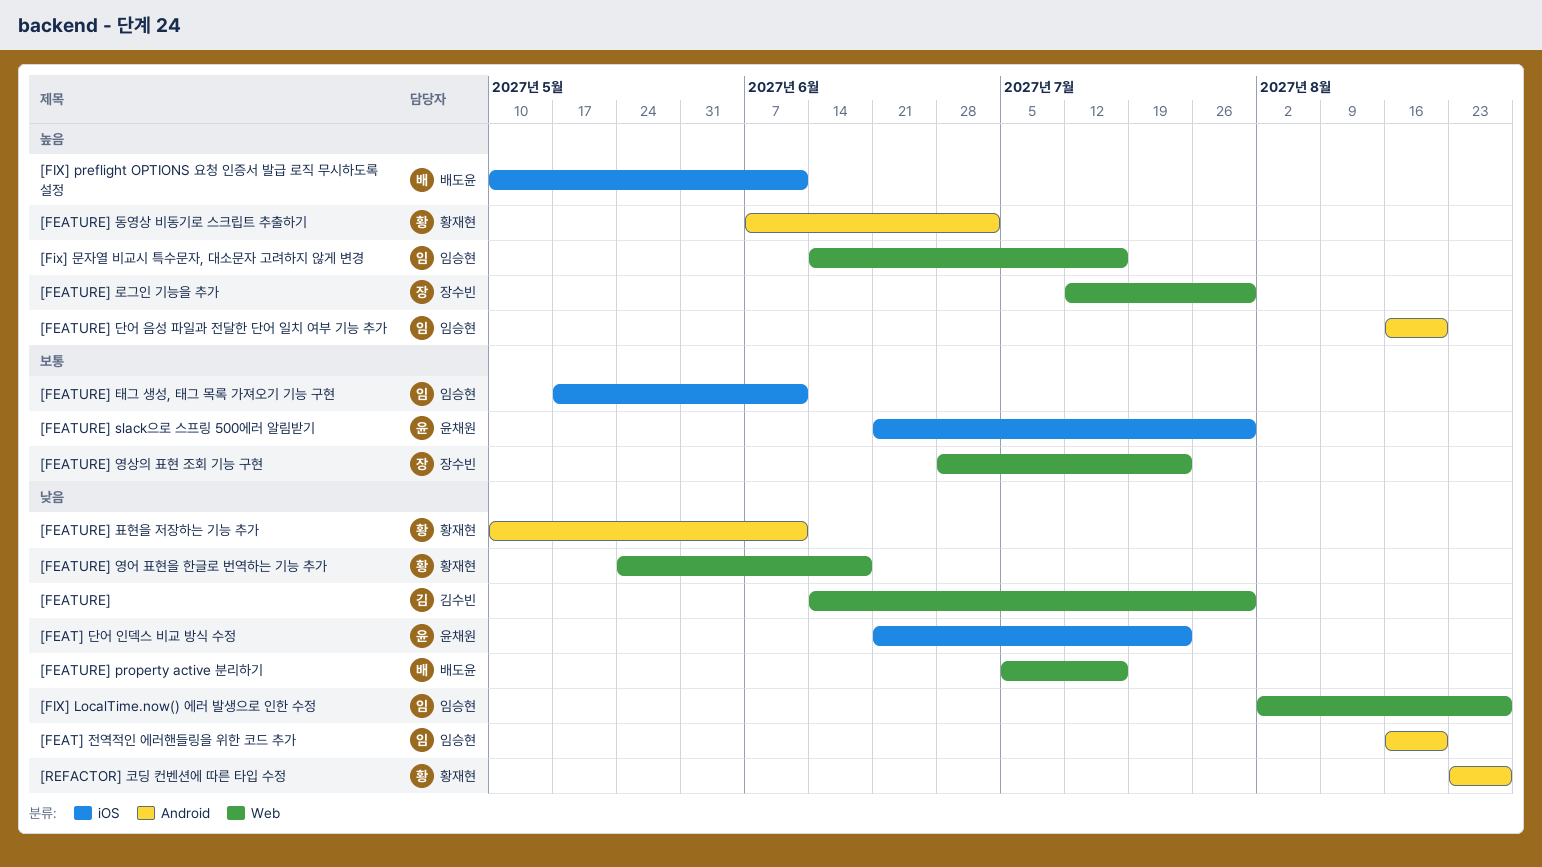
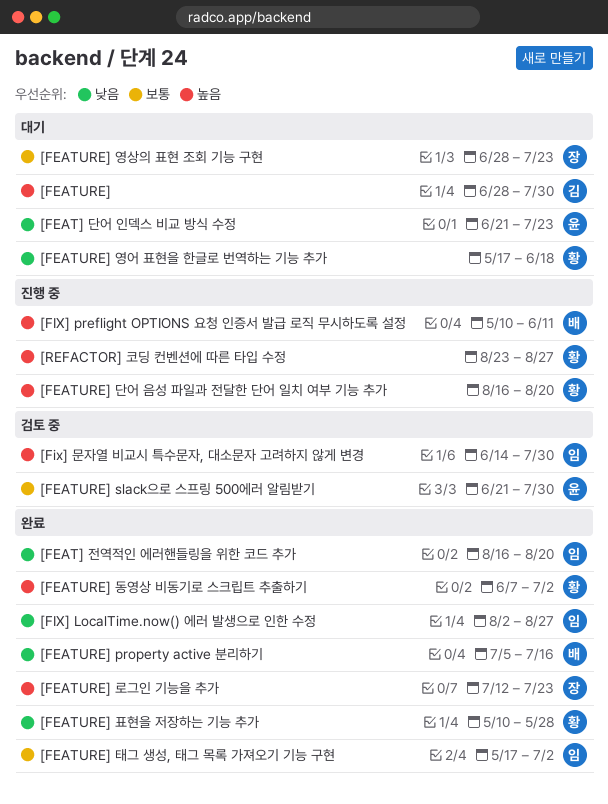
[FEATURE], priority: 낮음 -> 높음
[FEATURE], start: Jun 14 -> Jun 28
[FEATURE] 단어 음성 파일과 전달한 단어 일치 여부 기능 추가, owner: 임승현 -> 황재현
[FEATURE] 로그인 기능을 추가, due: Jul 30 -> Jul 23
[FEATURE] 영어 표현을 한글로 번역하는 기능 추가, start: May 24 -> May 17
[FEATURE] 태그 생성, 태그 목록 가져오기 기능 구현, due: Jun 11 -> Jul 2
[FEATURE] 표현을 저장하는 기능 추가, due: Jun 11 -> May 28
[Fix] 문자열 비교시 특수문자, 대소문자 고려하지 않게 변경, due: Jul 16 -> Jul 30
[REFACTOR] 코딩 컨벤션에 따른 타입 수정, priority: 낮음 -> 높음

